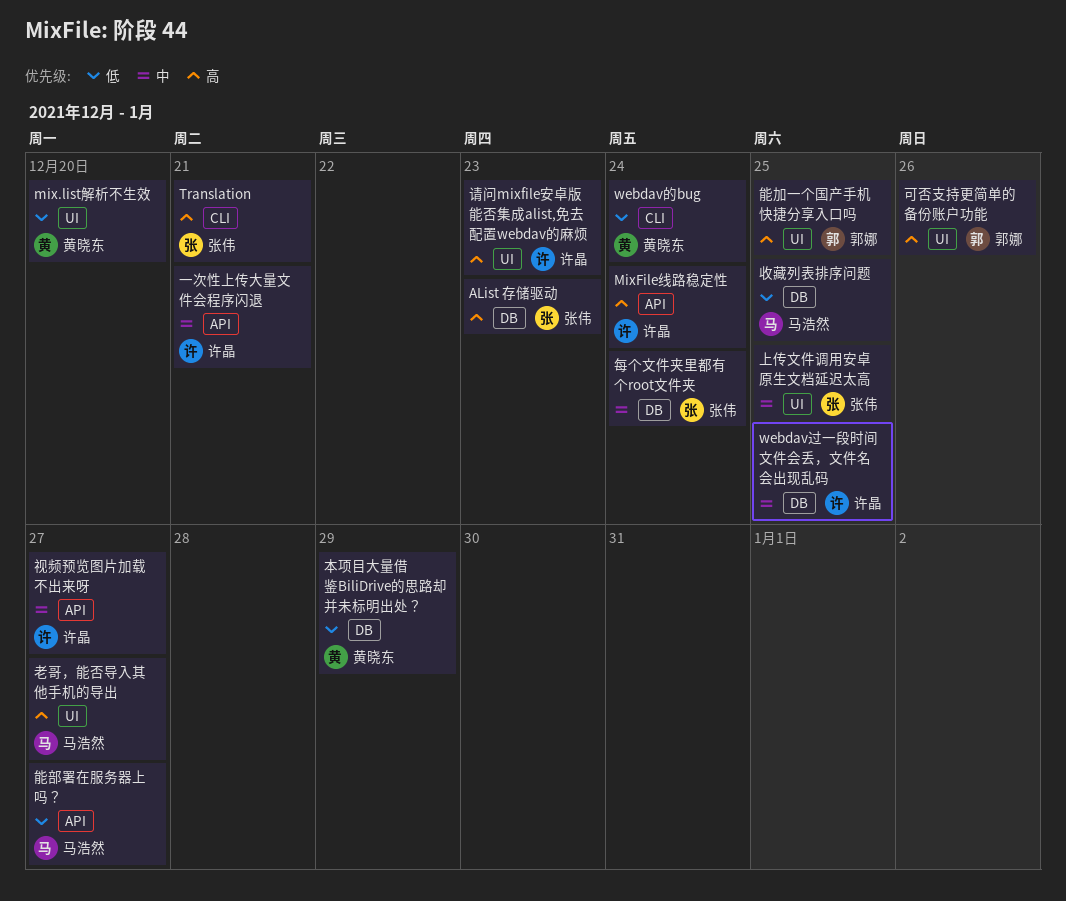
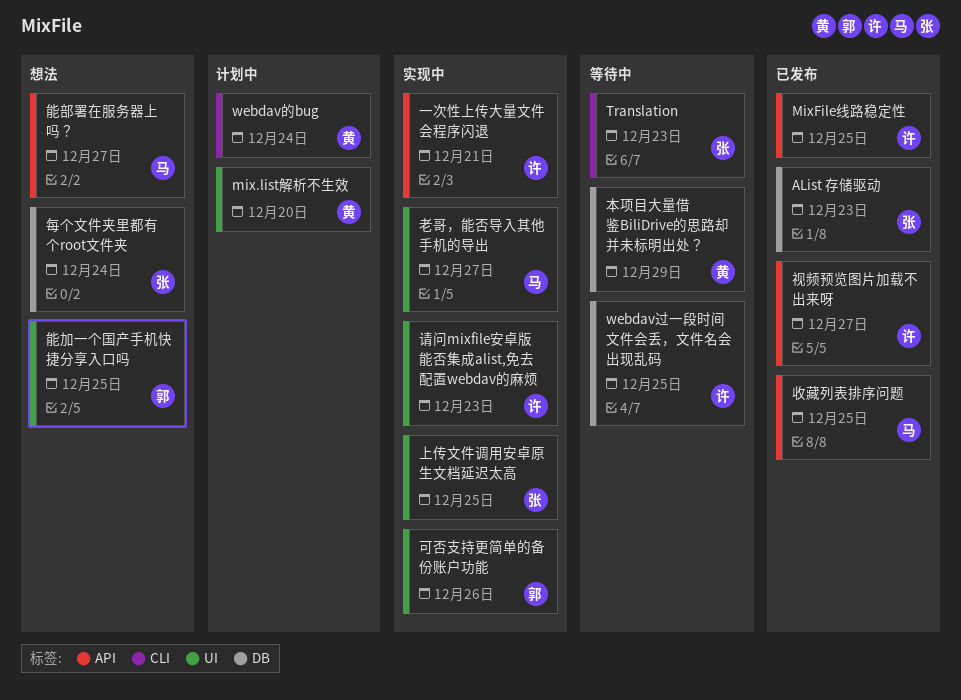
MixFile线路稳定性, due: Dec 24 -> Dec 25
Translation, due: Dec 21 -> Dec 23
收藏列表排序问题, label: DB -> API

